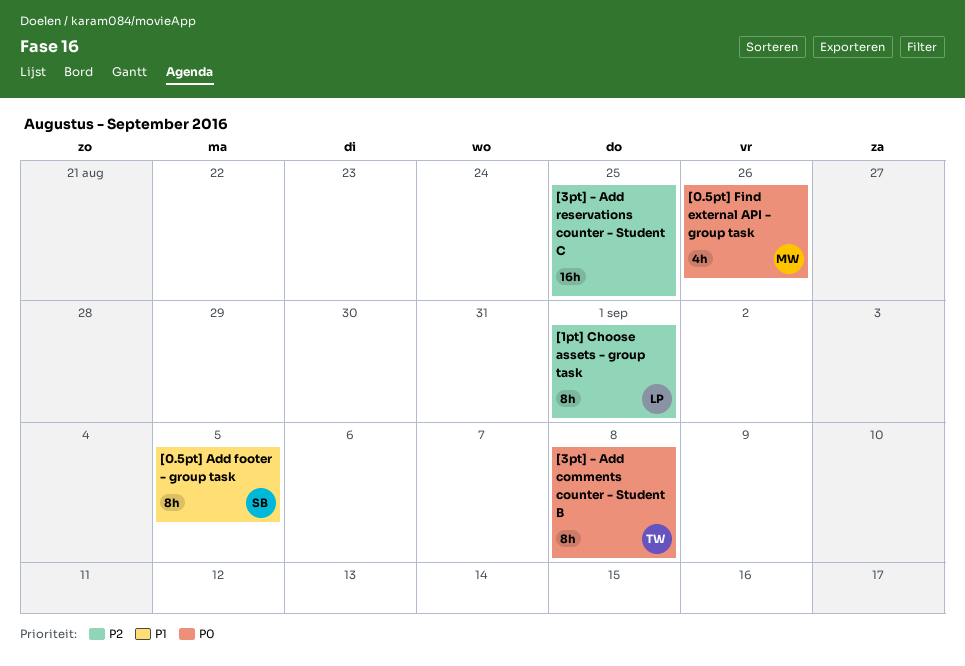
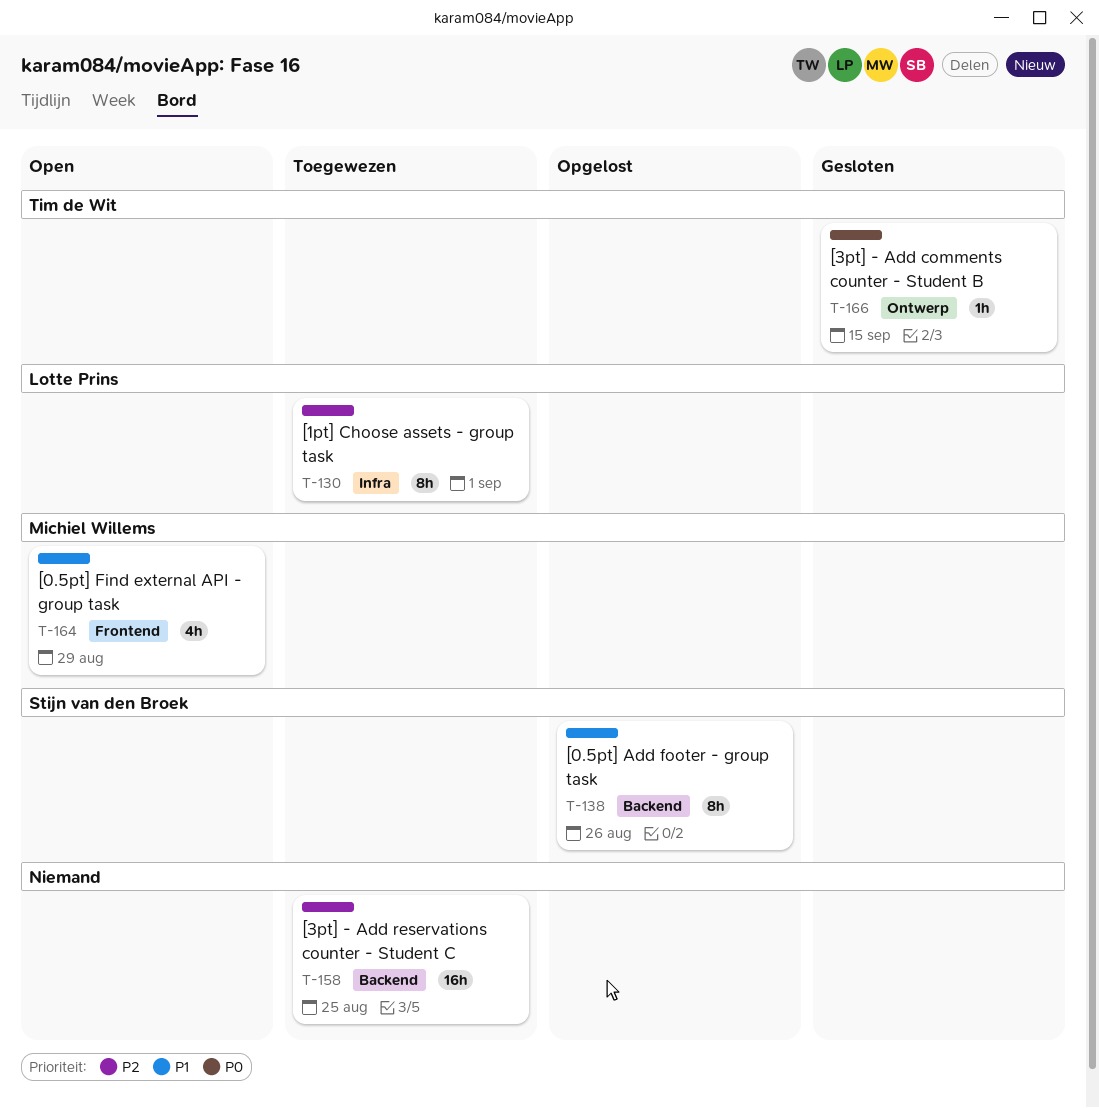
[0.5pt] Add footer - group task, due: Sep 5 -> Aug 26
[0.5pt] Find external API - group task, priority: P0 -> P1
[0.5pt] Find external API - group task, due: Aug 26 -> Aug 29
[3pt] - Add comments counter - Student B, estimate: 8h -> 1h
[3pt] - Add comments counter - Student B, due: Sep 8 -> Sep 15

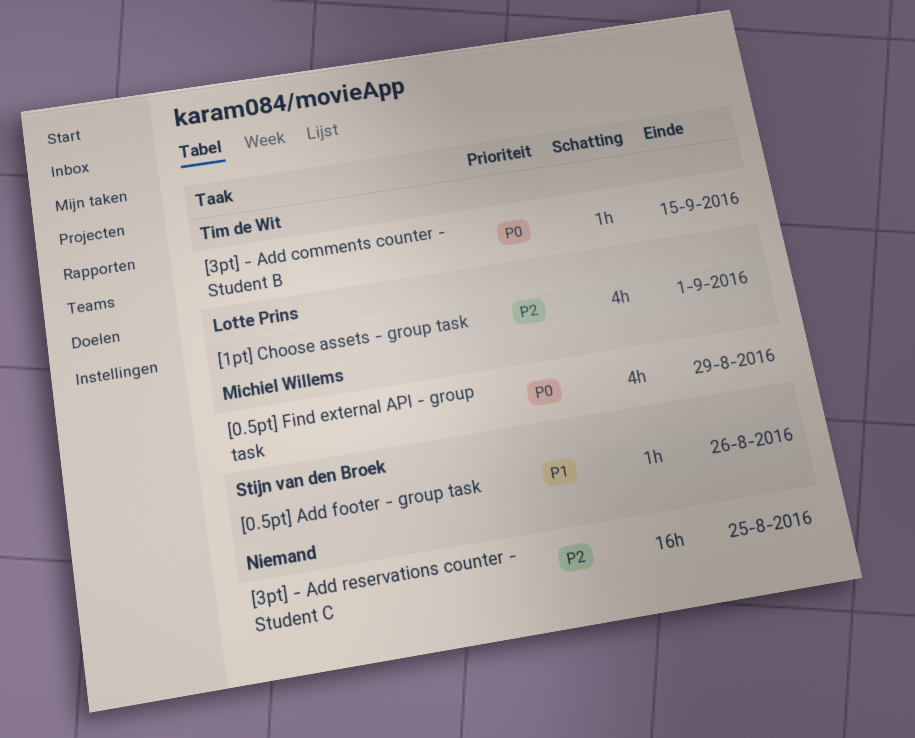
[0.5pt] Add footer - group task, estimate: 8h -> 1h
[0.5pt] Find external API - group task, priority: P1 -> P0
[1pt] Choose assets - group task, estimate: 8h -> 4h

